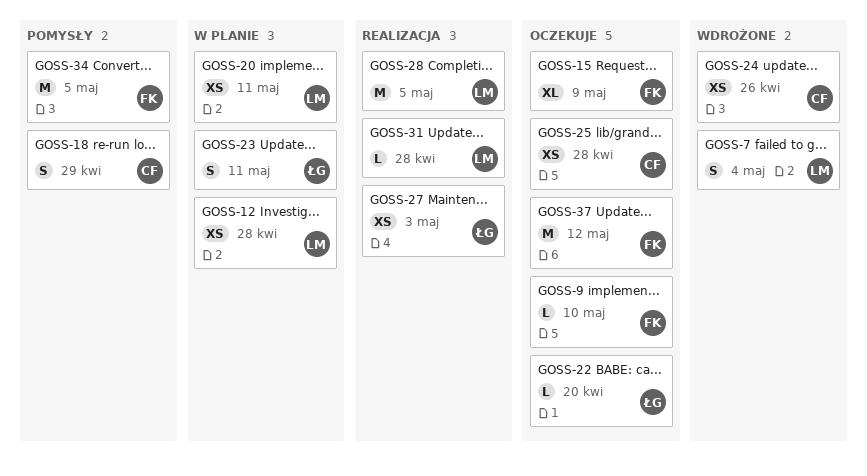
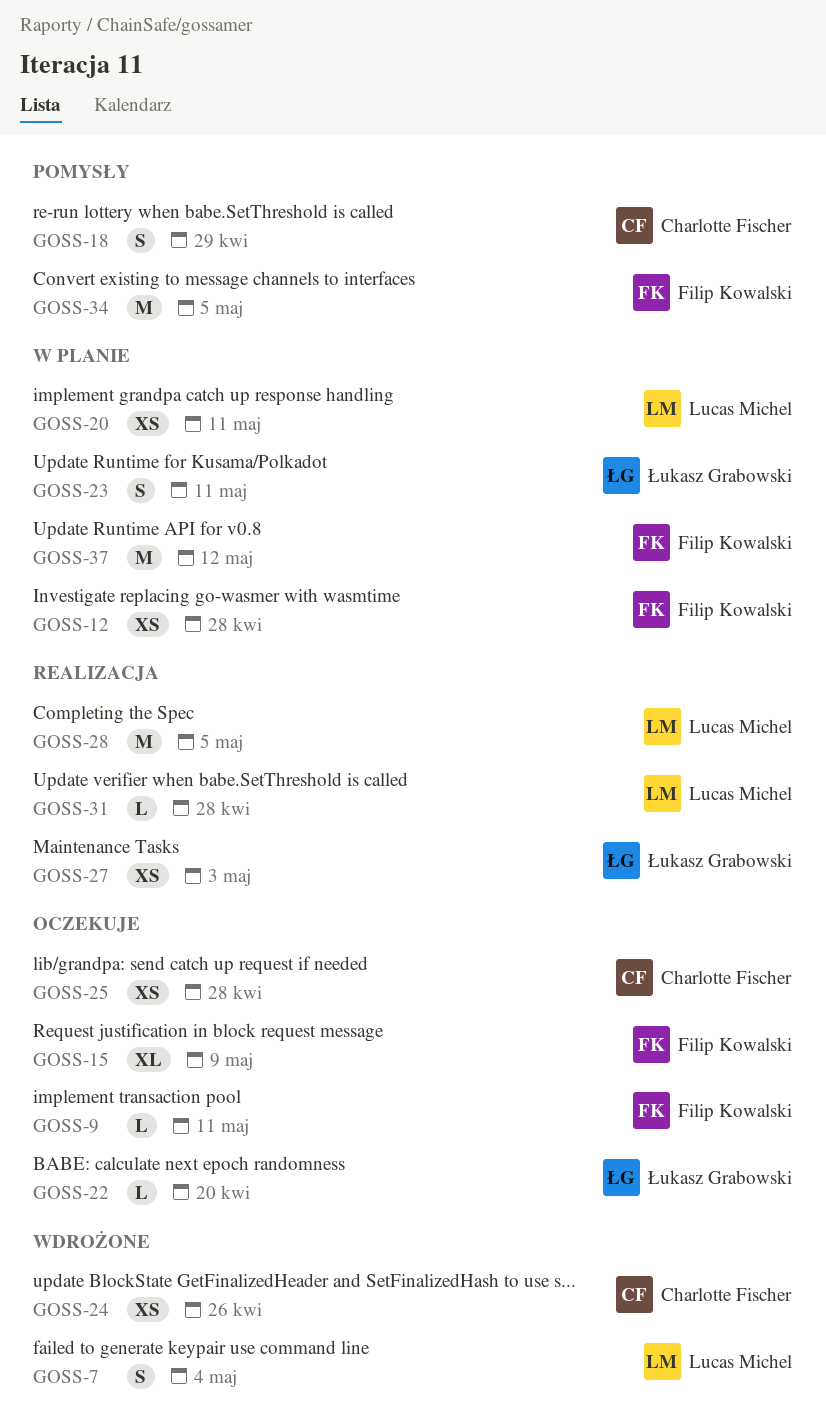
GOSS-9, due: May 10 -> May 11
GOSS-12, owner: Lucas Michel -> Filip Kowalski
GOSS-37, status: Oczekuje -> W planie

